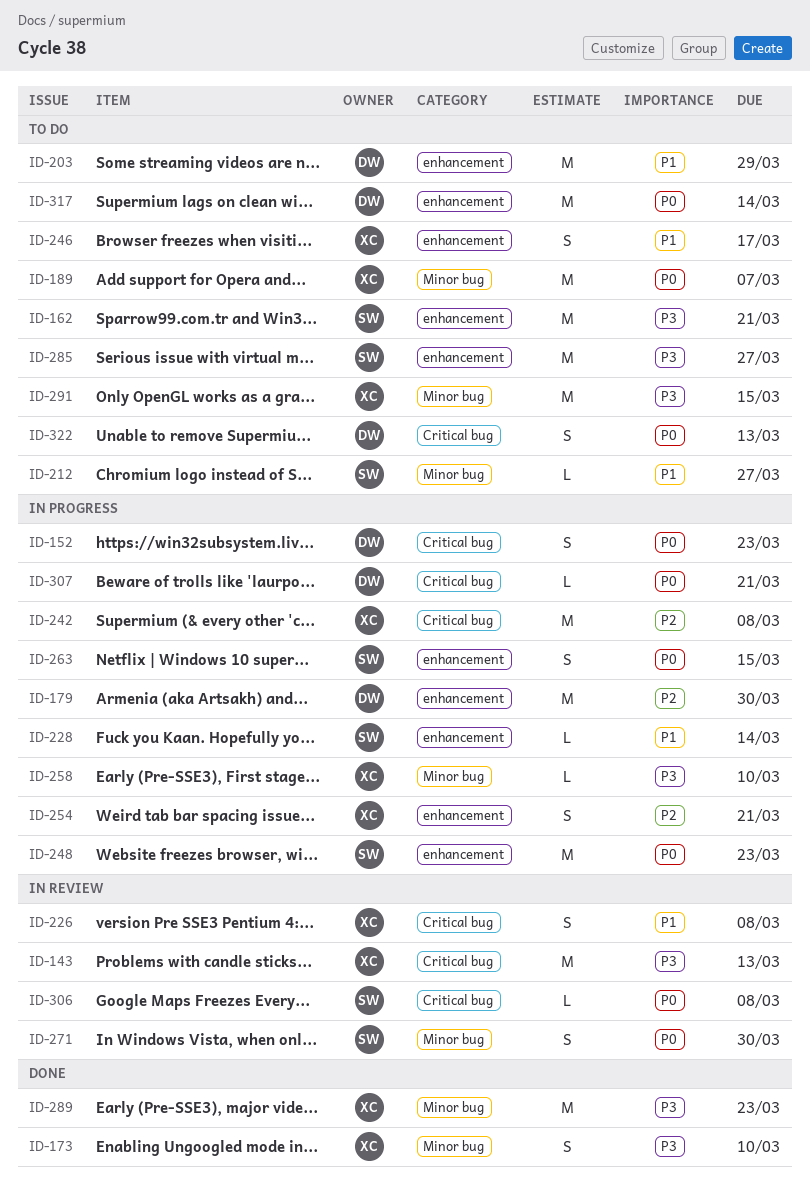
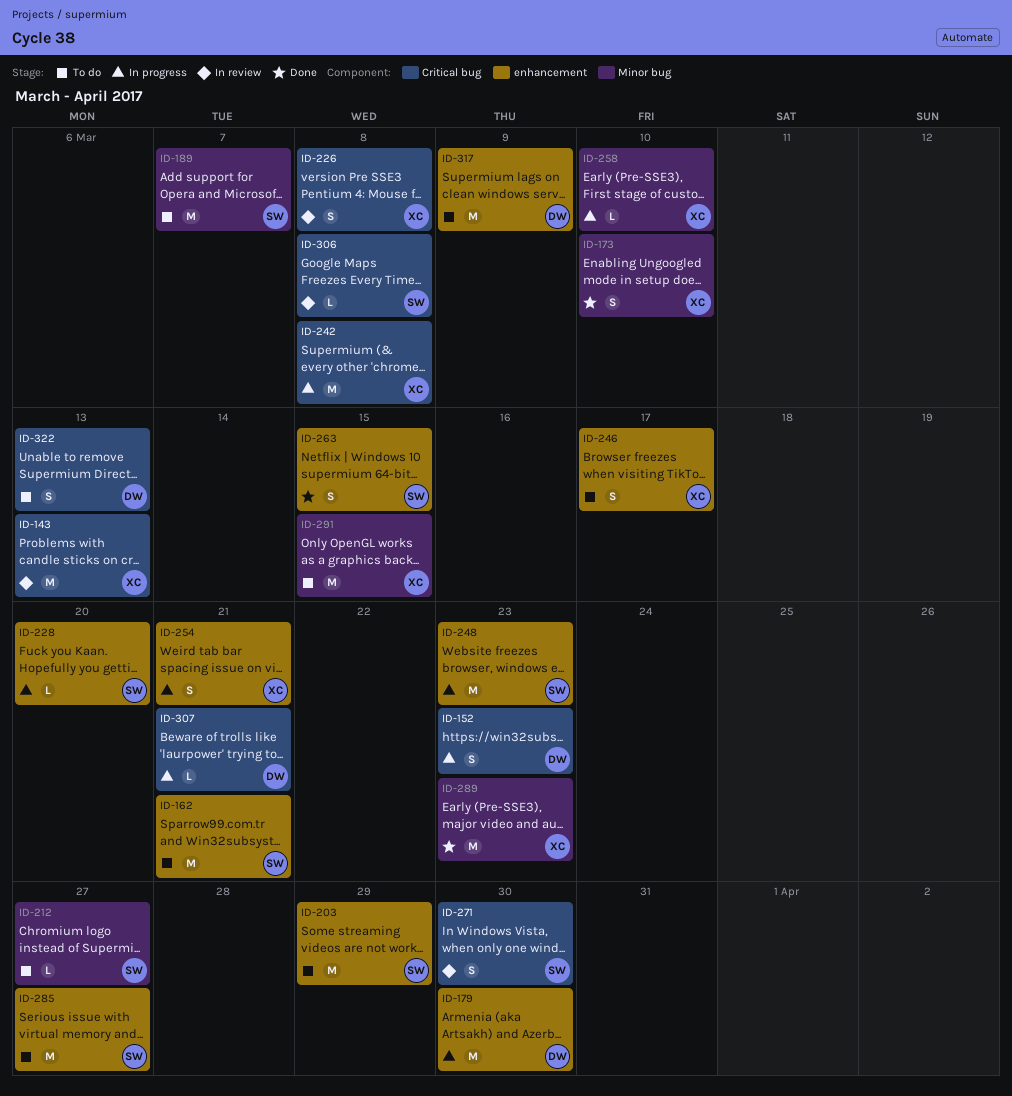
ID-189, owner: XC -> SW
ID-203, owner: DW -> SW
ID-228, due: Mar 14 -> Mar 20
ID-263, status: In progress -> Done
ID-271, label: Minor bug -> Critical bug
ID-317, due: Mar 14 -> Mar 9

